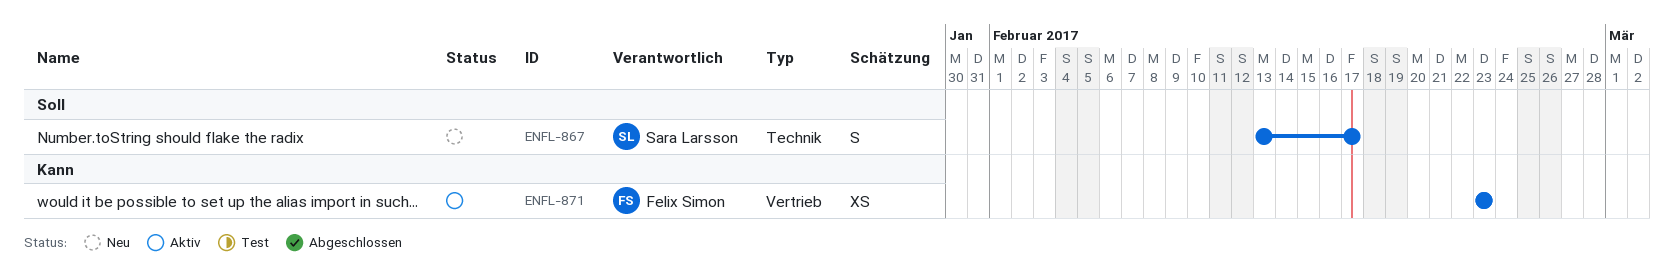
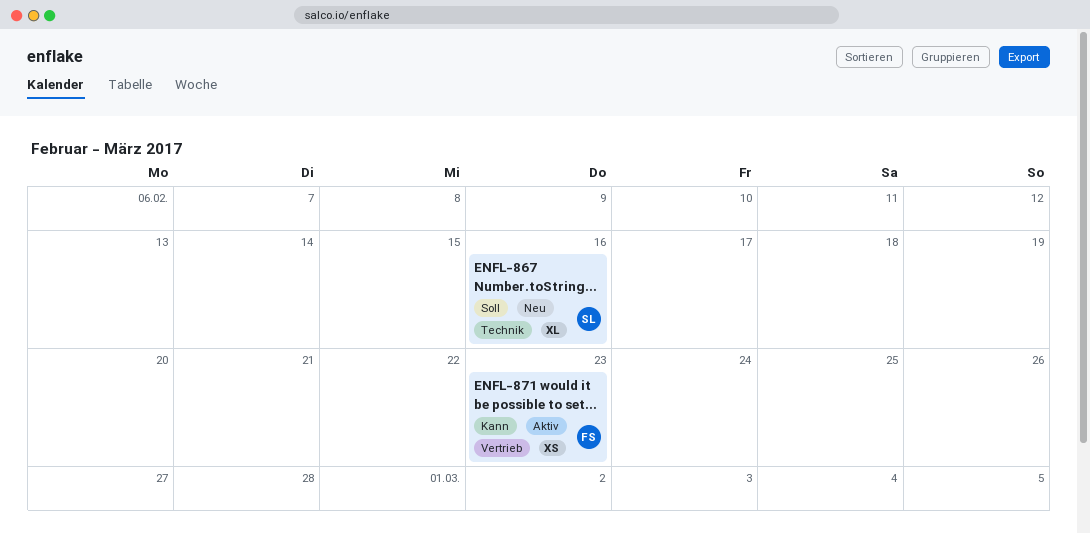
ENFL-867, estimate: S -> XL
ENFL-867, due: Feb 17 -> Feb 16

